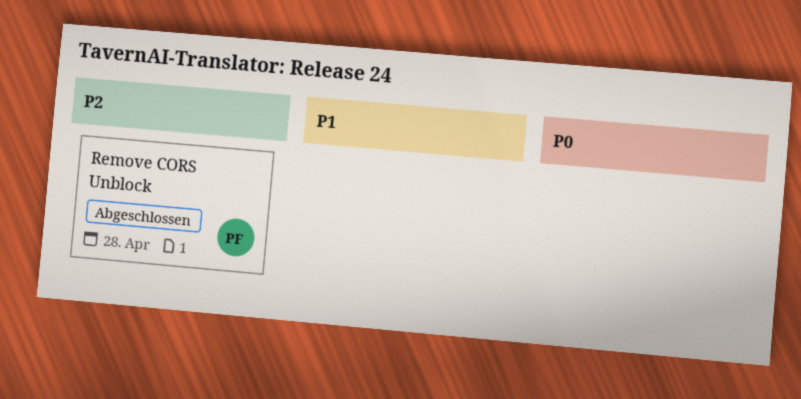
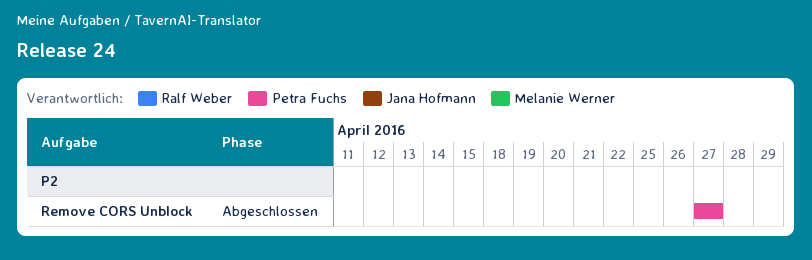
Remove CORS Unblock, due: Apr 28 -> Apr 27

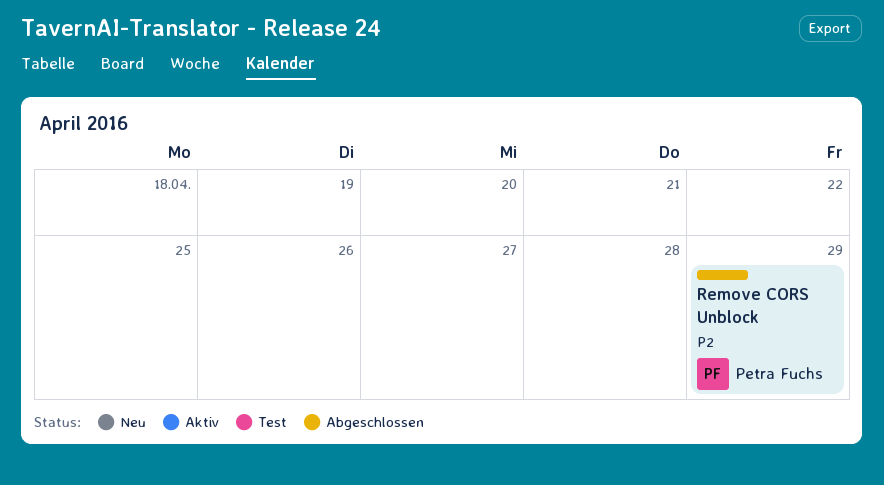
Remove CORS Unblock, due: Apr 27 -> Apr 29

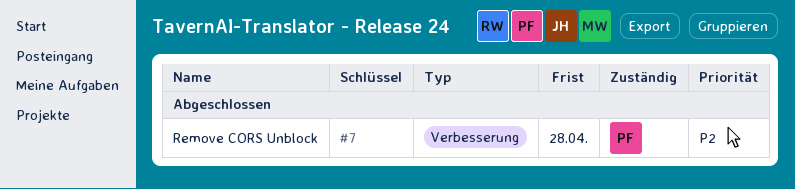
Remove CORS Unblock, due: Apr 29 -> Apr 28

